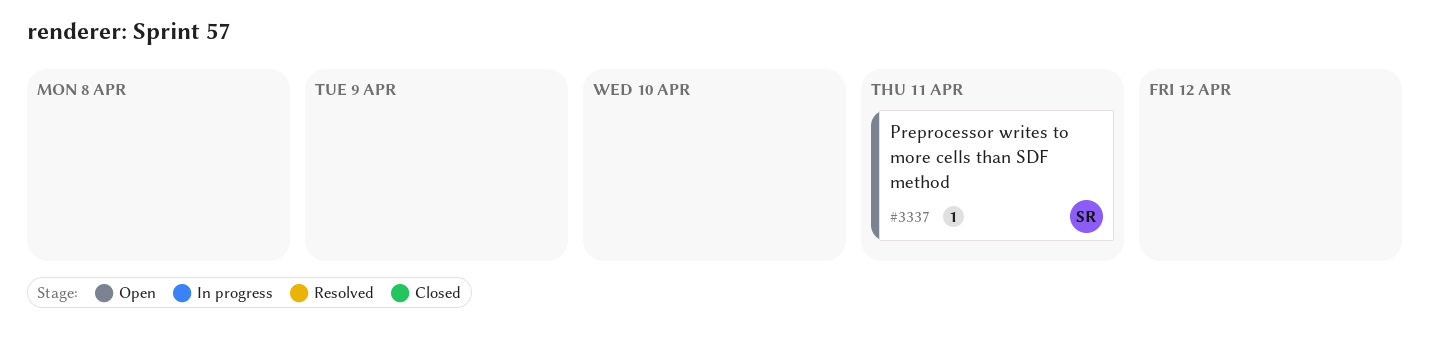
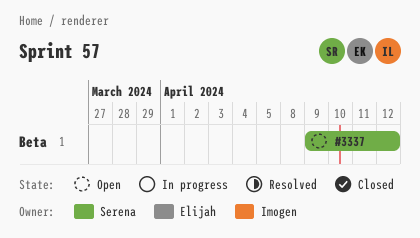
#3337, due: Apr 11 -> Apr 12

